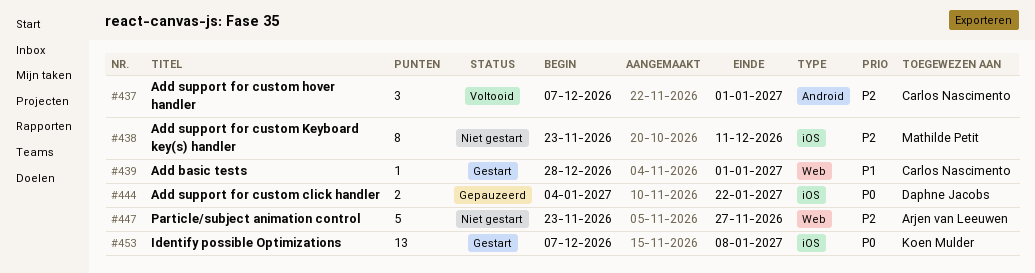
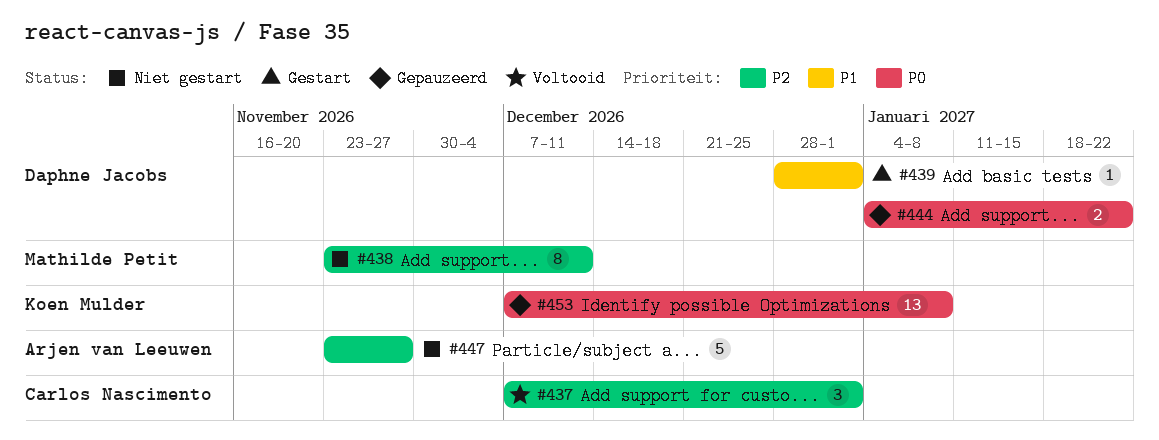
#439, owner: Carlos Nascimento -> Daphne Jacobs
#453, status: Gestart -> Gepauzeerd

